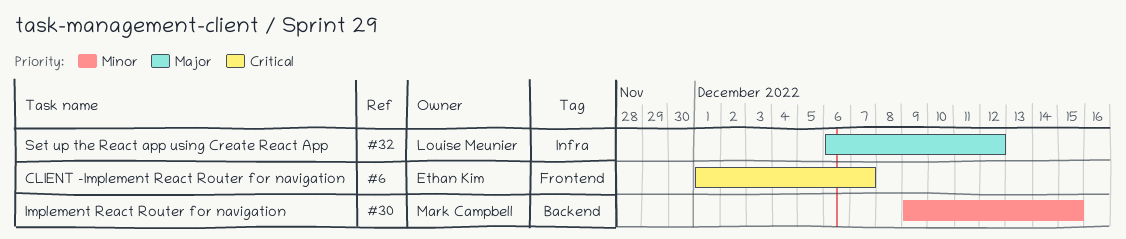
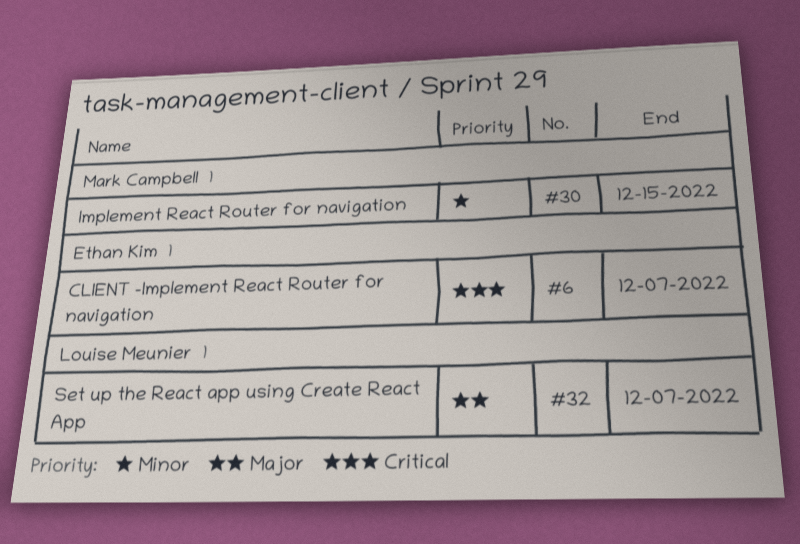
#32, due: Dec 12 -> Dec 7

